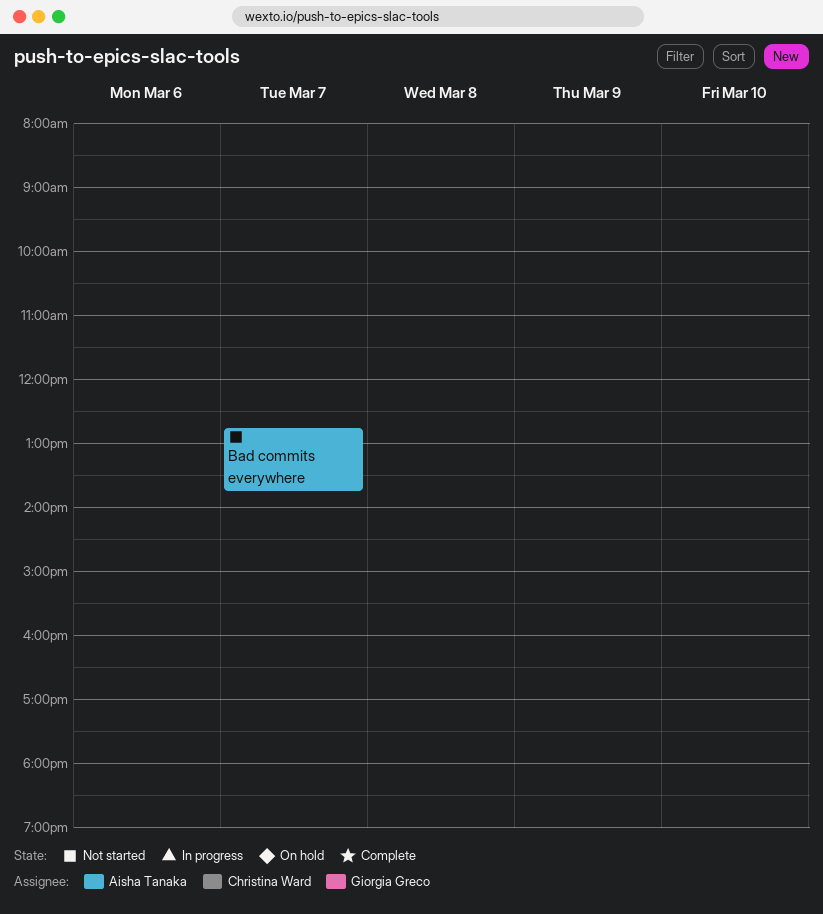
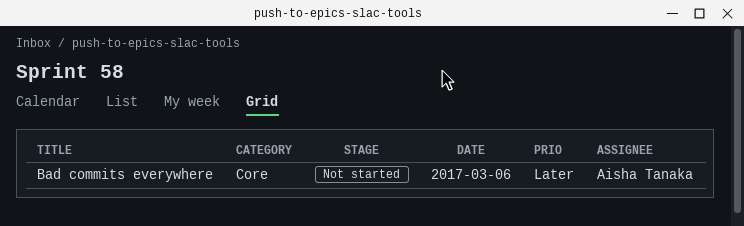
Bad commits everywhere, day: Mar 7 -> Mar 6

